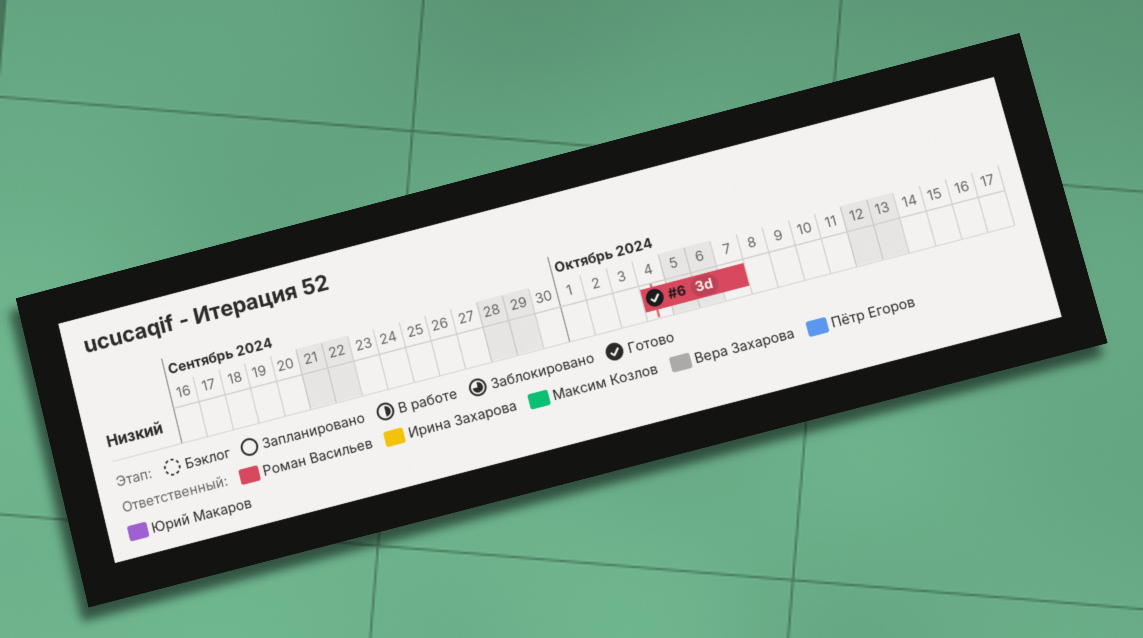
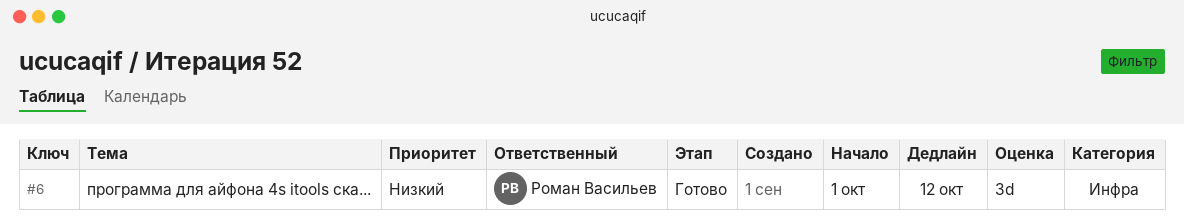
#6, start: Oct 4 -> Oct 1
#6, due: Oct 7 -> Oct 12

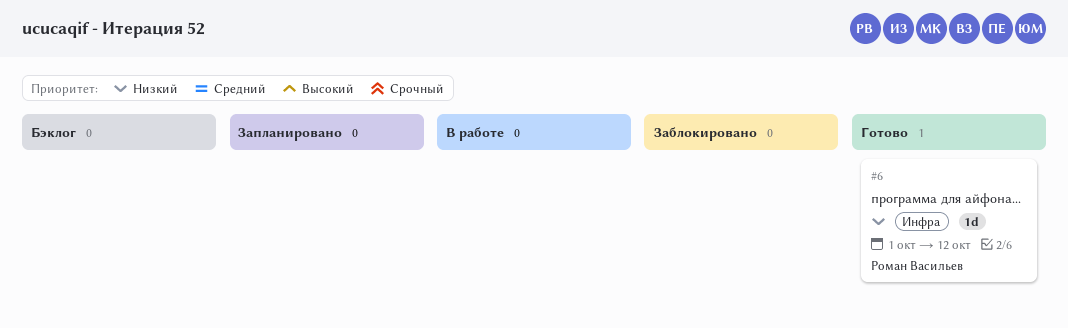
#6, estimate: 3d -> 1d

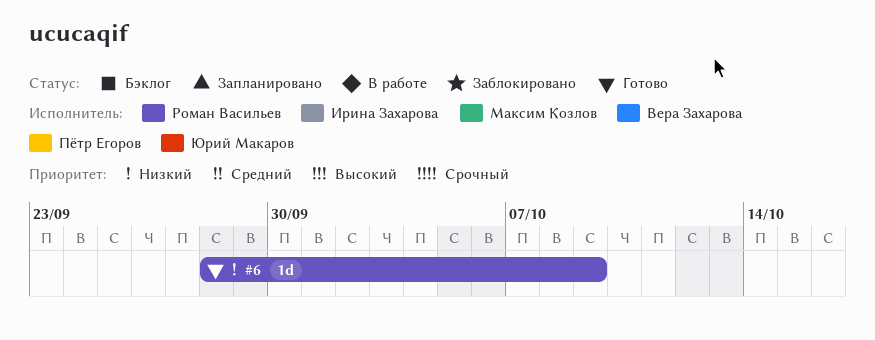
#6, start: Oct 1 -> Sep 28
#6, due: Oct 12 -> Oct 9

